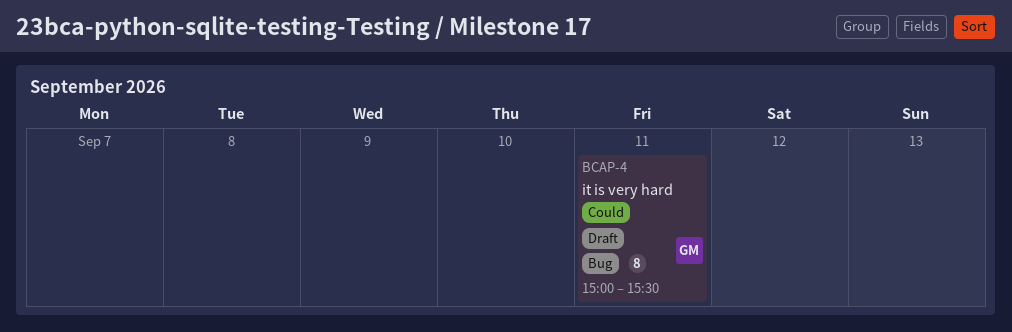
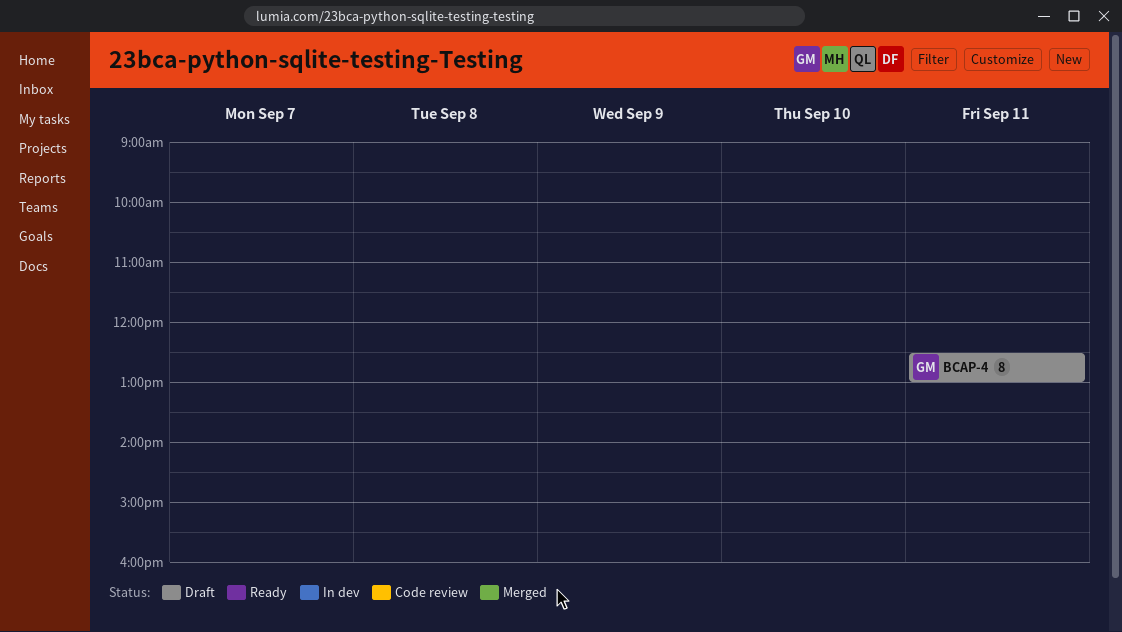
BCAP-4, begins: 15:00 -> 12:30
BCAP-4, ends: 15:30 -> 13:00

